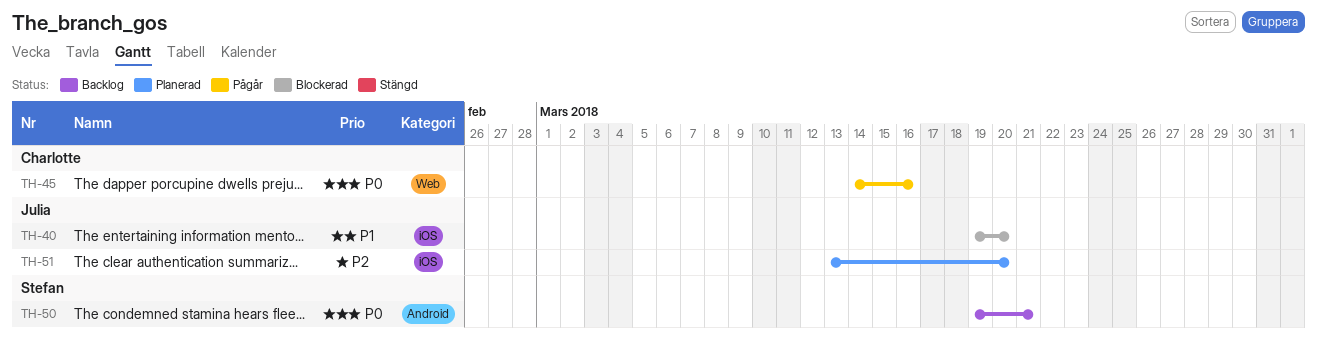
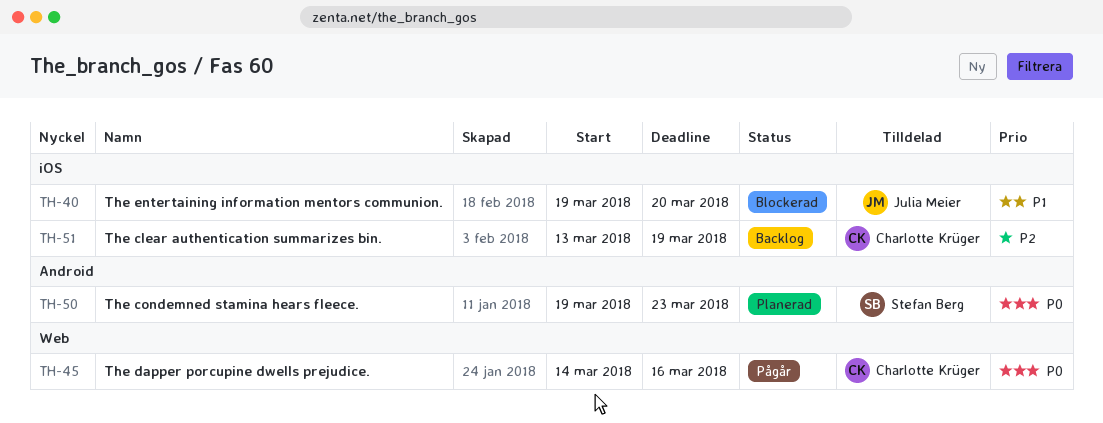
TH-50, status: Backlog -> Planerad
TH-50, due: Mar 21 -> Mar 23
TH-51, status: Planerad -> Backlog
TH-51, owner: Julia Meier -> Charlotte Krüger
TH-51, due: Mar 20 -> Mar 19

